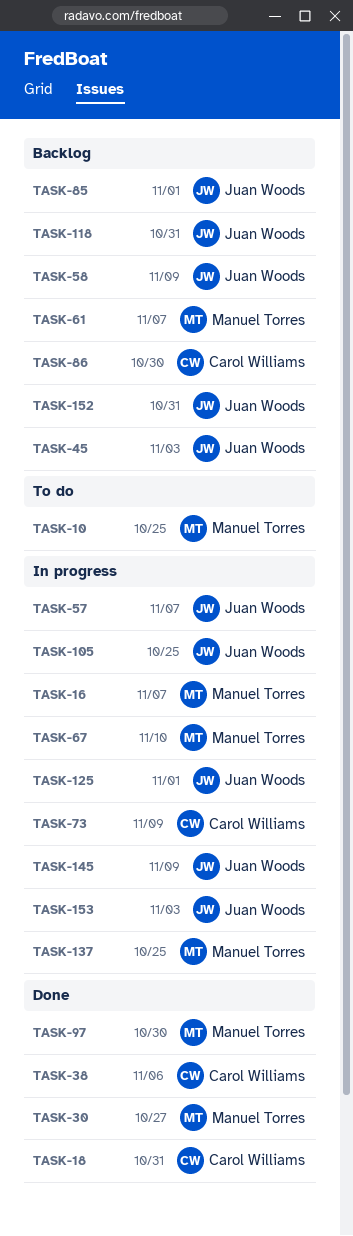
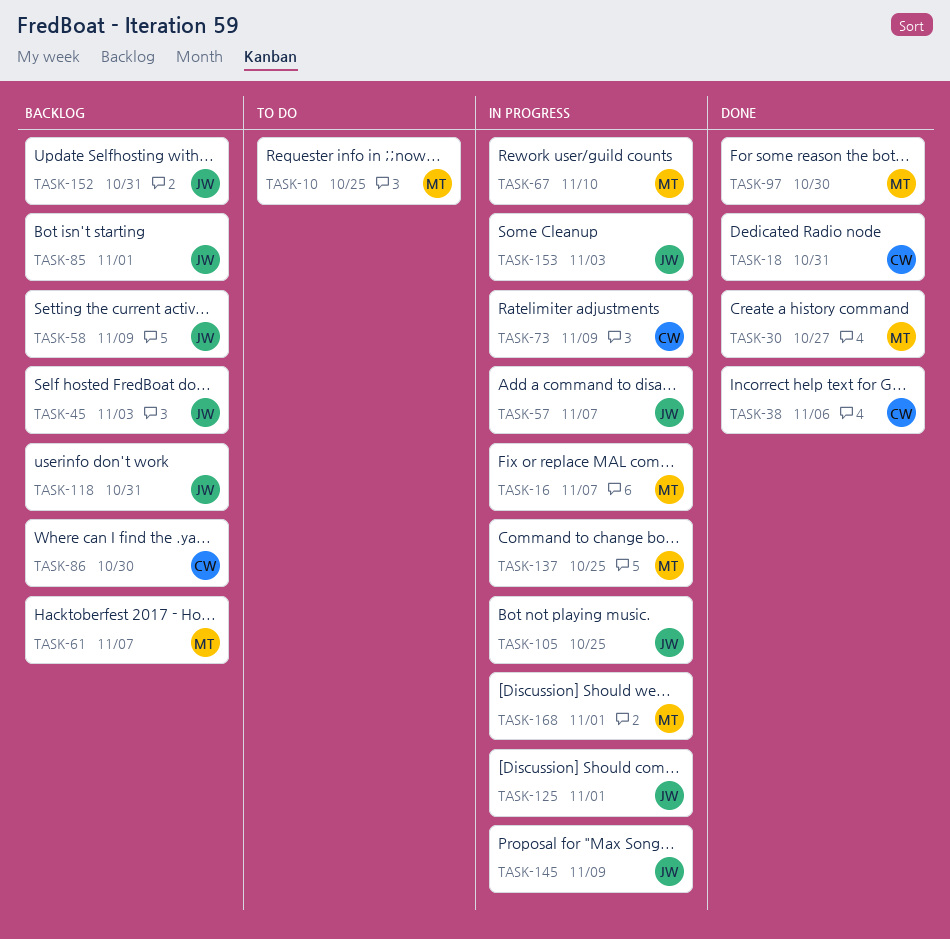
TASK-168: none -> present

